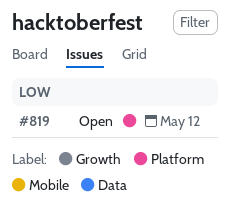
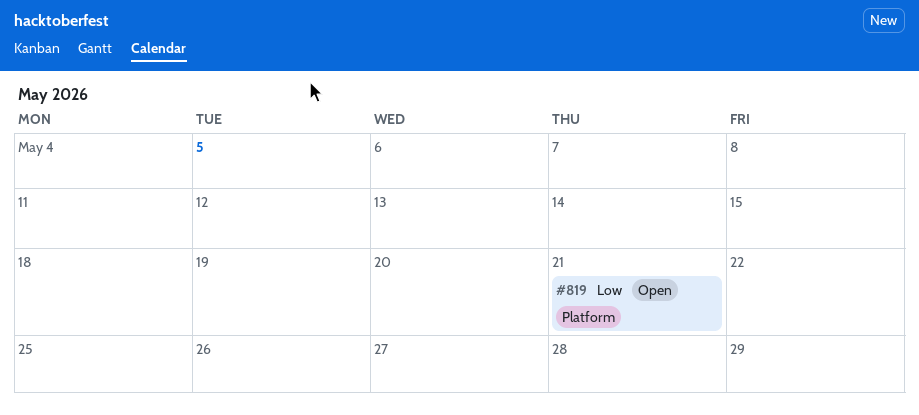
#819, due: May 12 -> May 21

